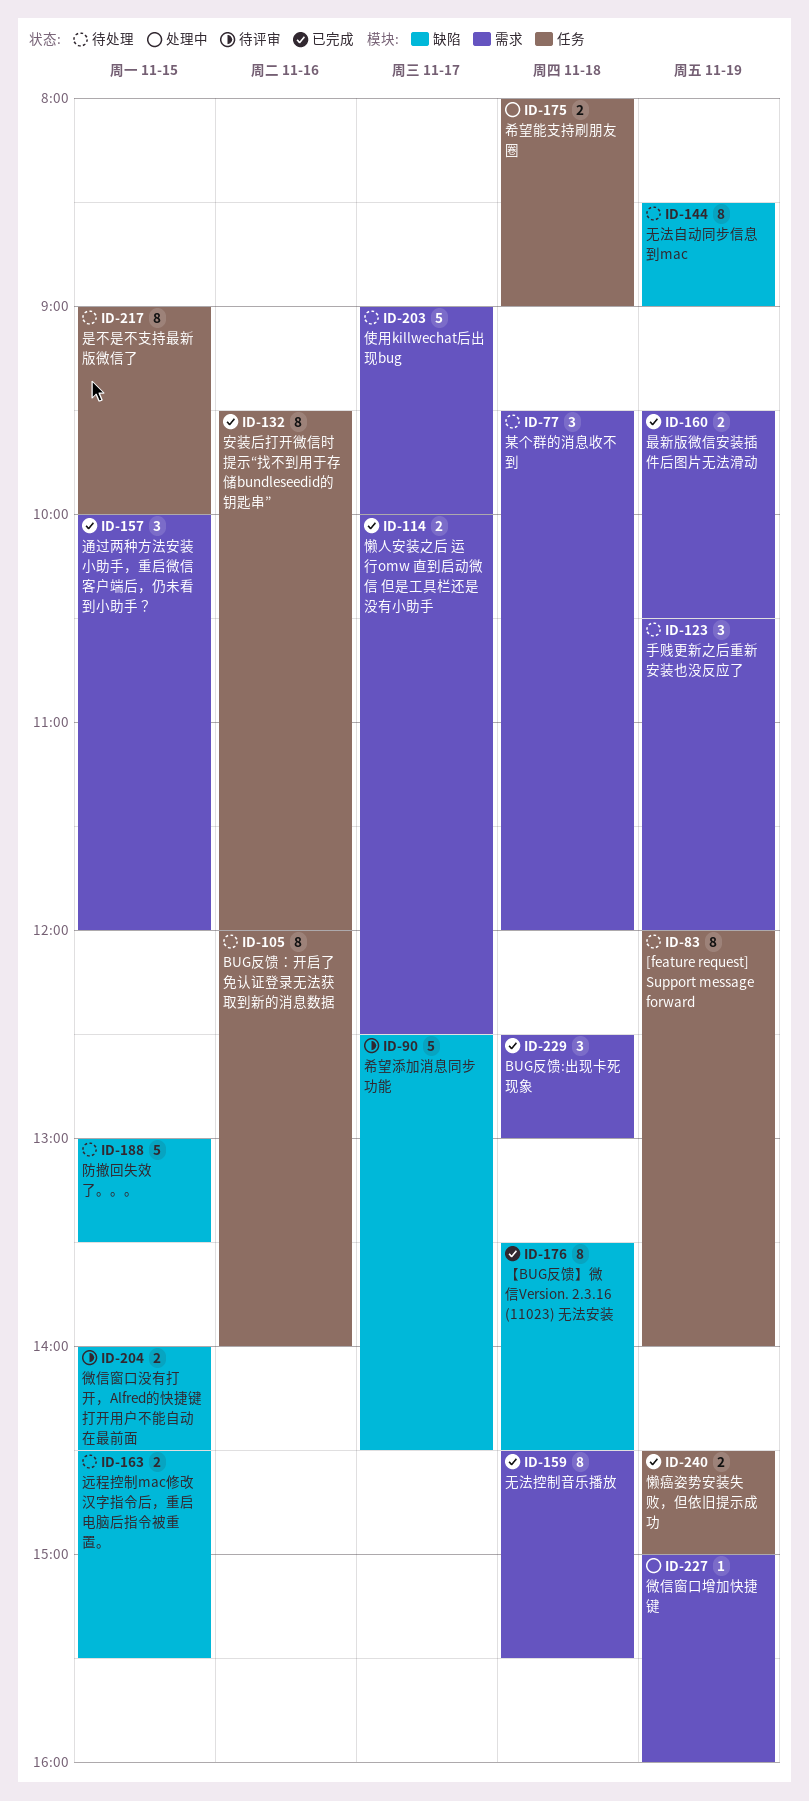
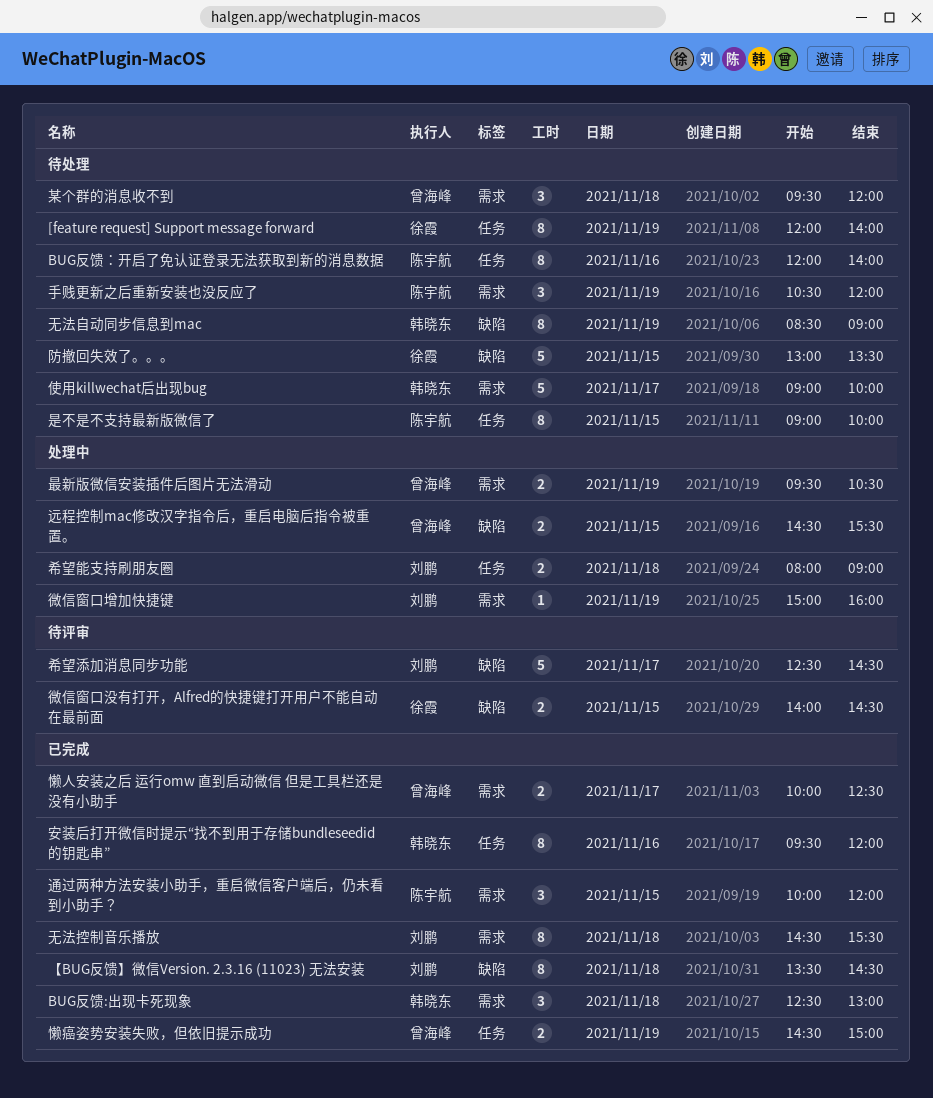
最新版微信安装插件后图片无法滑动, status: 已完成 -> 处理中
远程控制mac修改汉字指令后，重启电脑后指令被重置。, status: 待处理 -> 处理中

